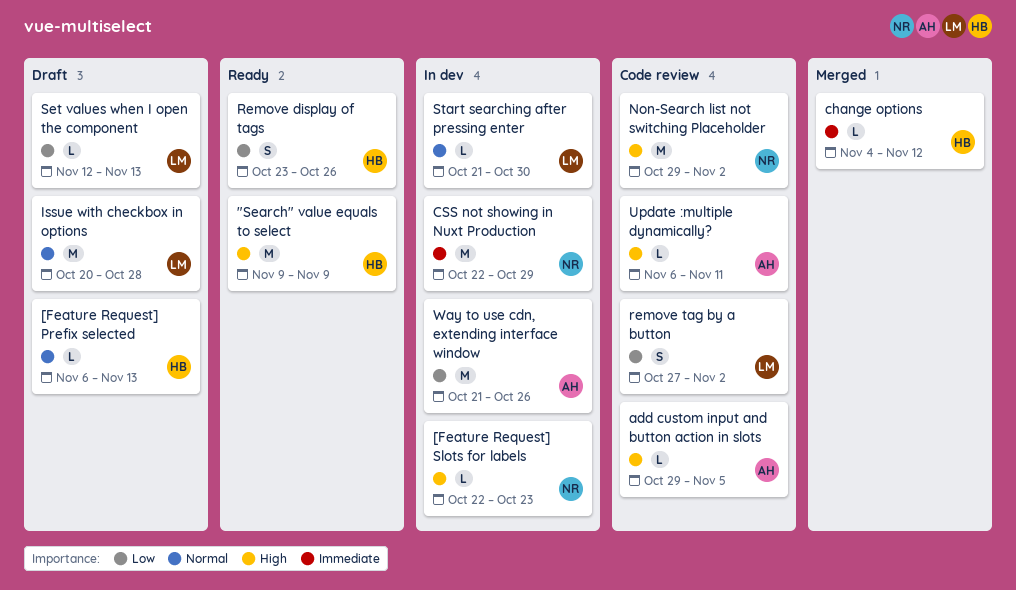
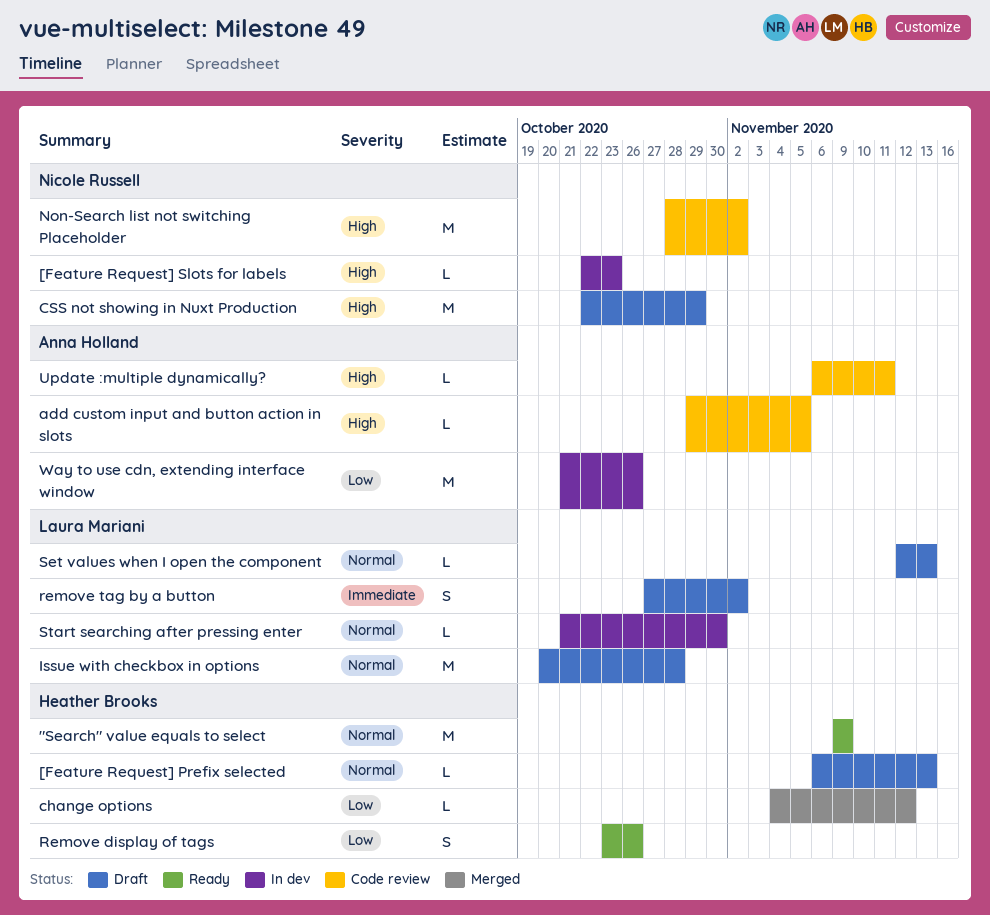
"Search" value equals to select, priority: High -> Normal
change options, priority: Immediate -> Low
CSS not showing in Nuxt Production, status: In dev -> Draft
CSS not showing in Nuxt Production, priority: Immediate -> High
Non-Search list not switching Placeholder, start: Oct 29 -> Oct 28
remove tag by a button, status: Code review -> Draft
remove tag by a button, priority: Low -> Immediate
Set values when I open the component, priority: Low -> Normal

